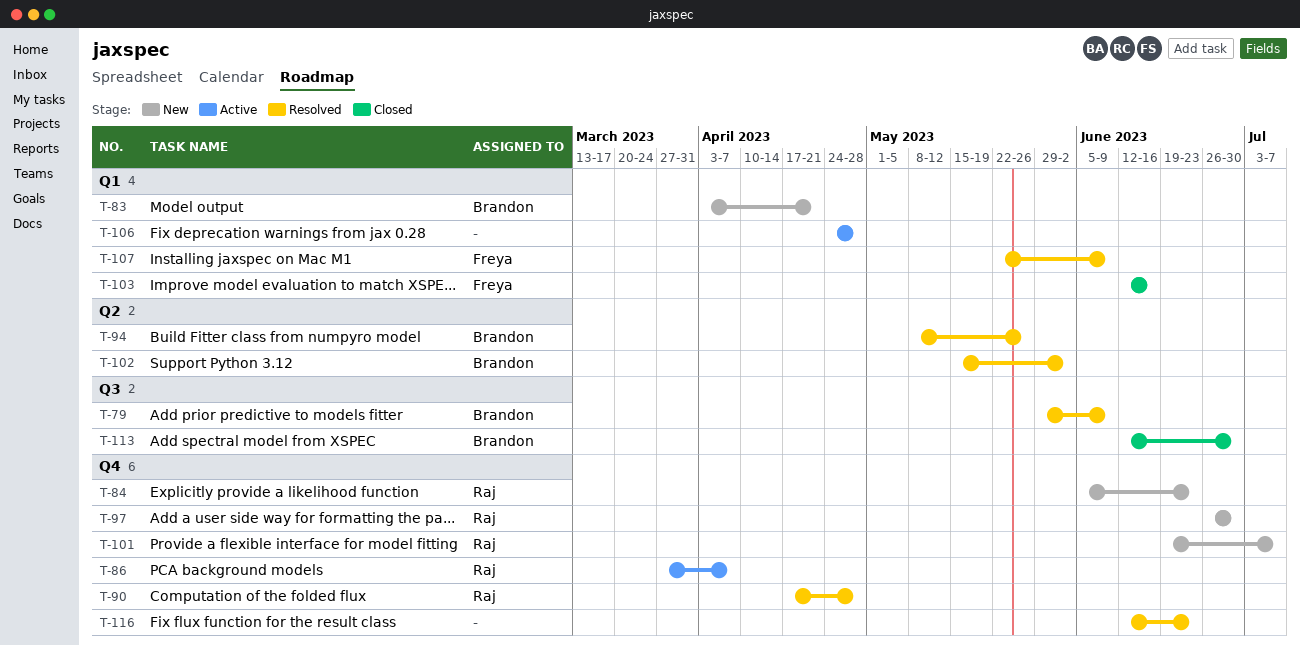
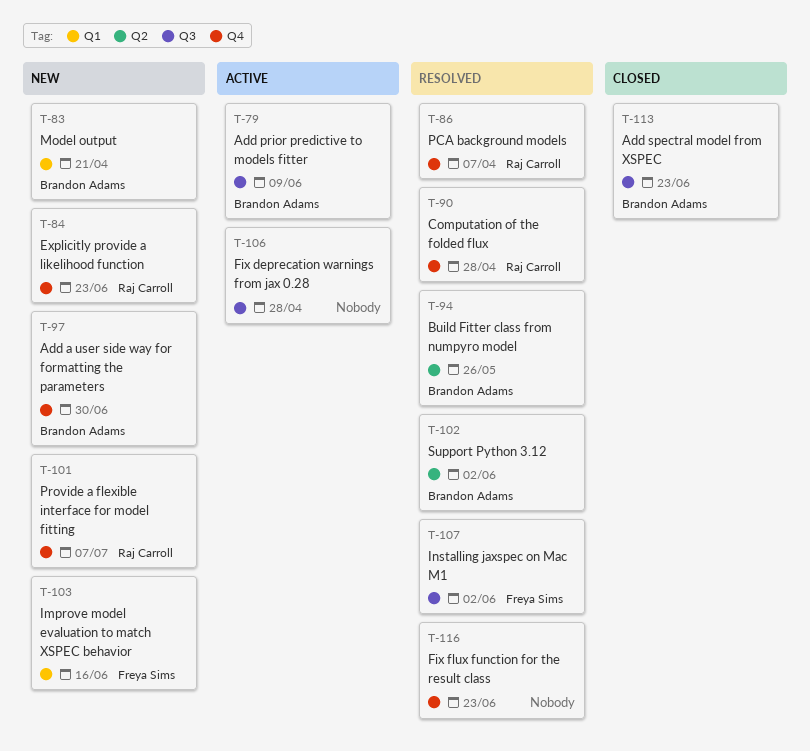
T-79, status: Resolved -> Active
T-86, status: Active -> Resolved
T-97, owner: Raj Carroll -> Brandon Adams
T-103, status: Closed -> New
T-106, label: Q1 -> Q3
T-107, label: Q1 -> Q3
T-107, due: Jun 9 -> Jun 2
T-113, due: Jun 30 -> Jun 23

